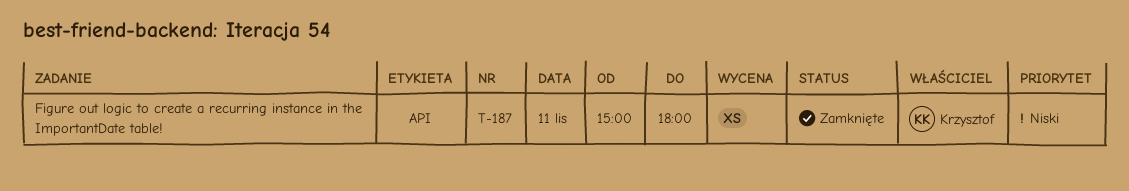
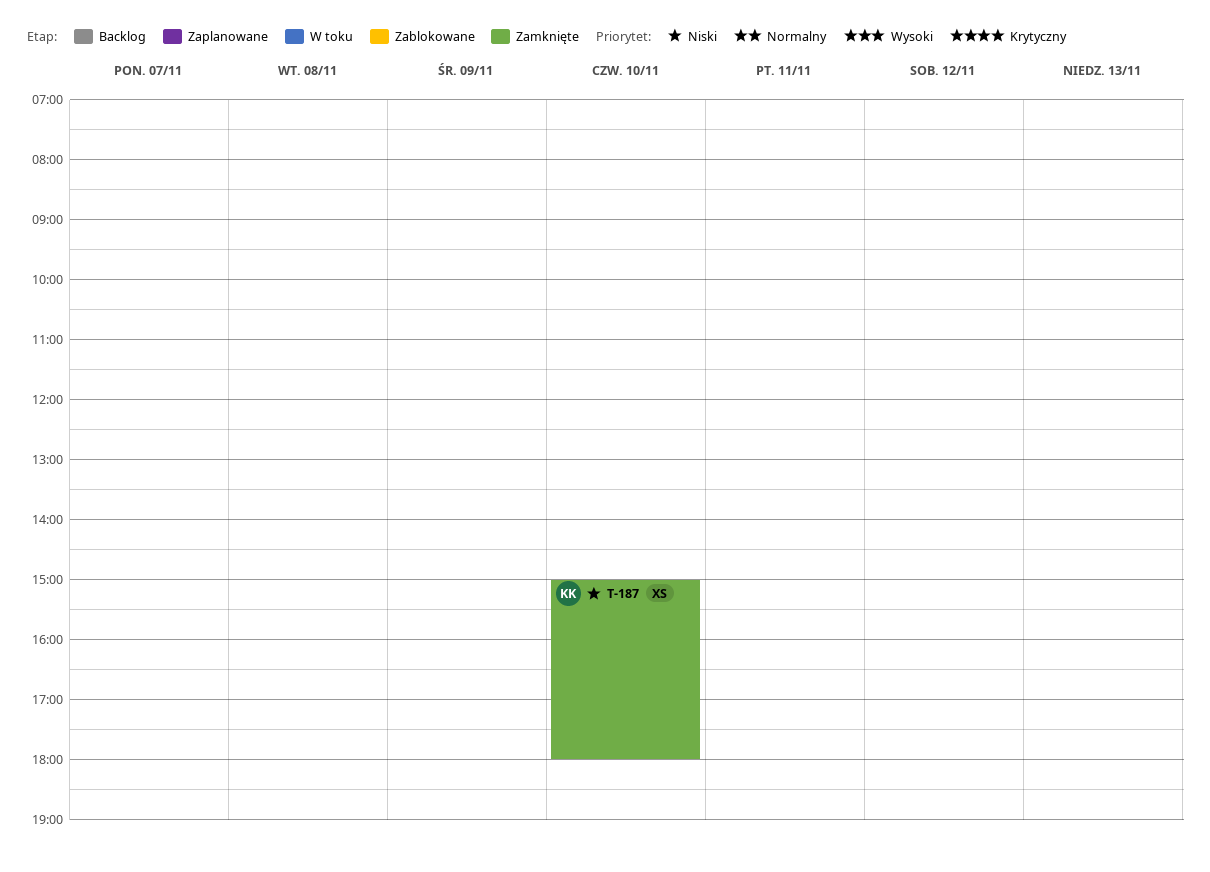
T-187, day: Nov 11 -> Nov 10

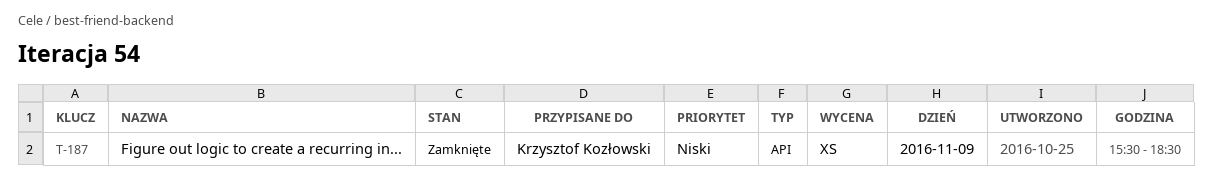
T-187, day: Nov 10 -> Nov 9
T-187, begins: 15:00 -> 15:30
T-187, ends: 18:00 -> 18:30

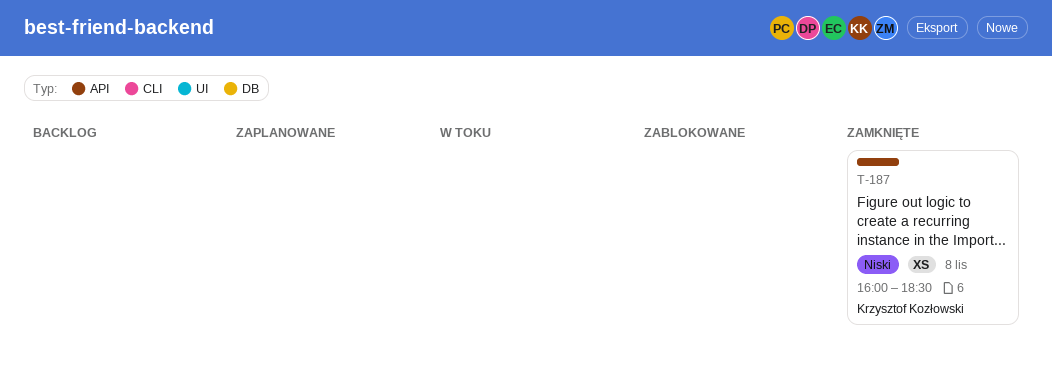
T-187, day: Nov 9 -> Nov 8
T-187, begins: 15:30 -> 16:00

